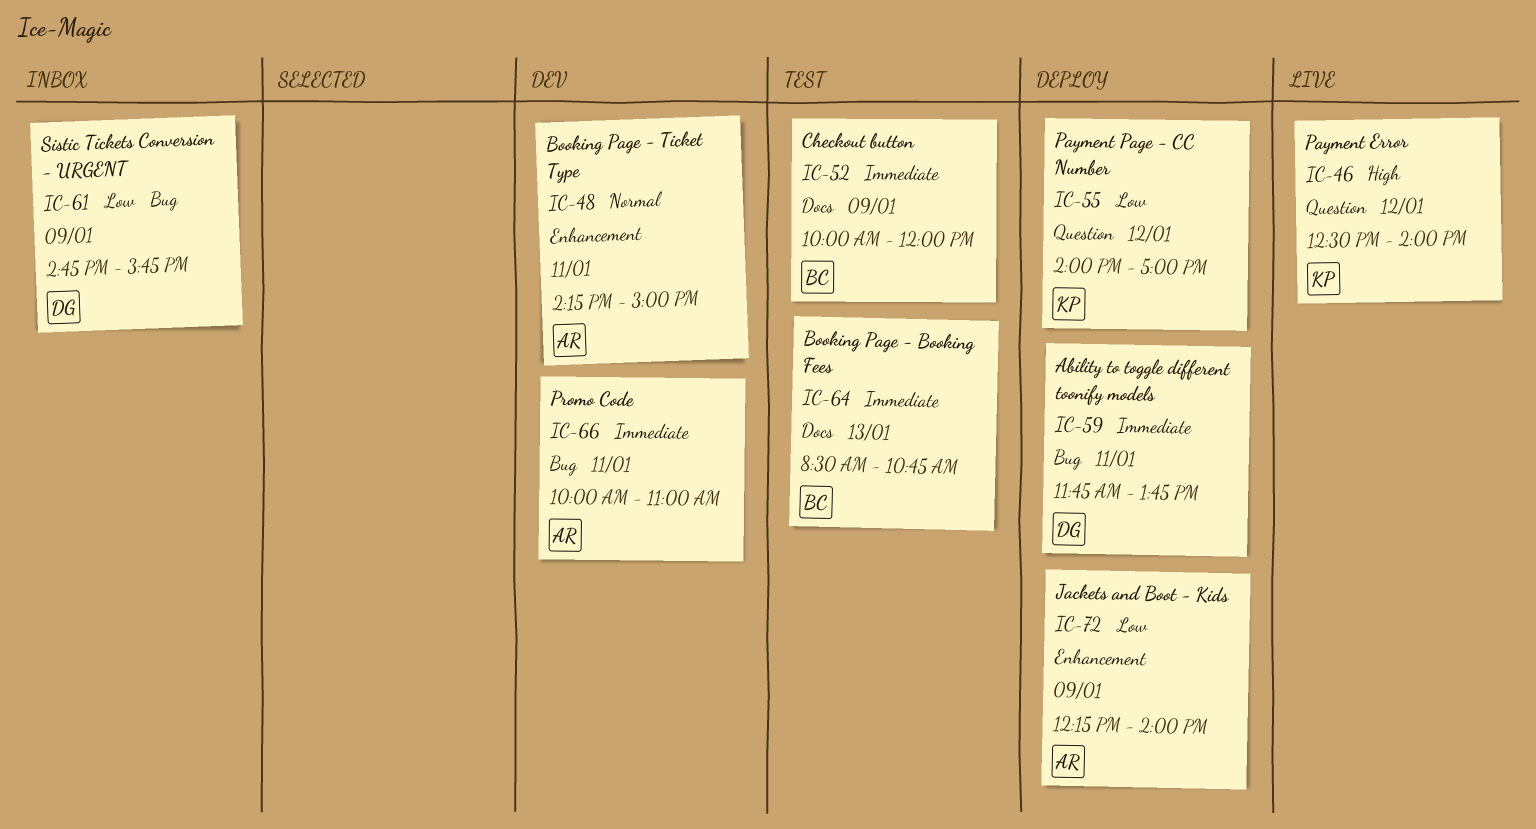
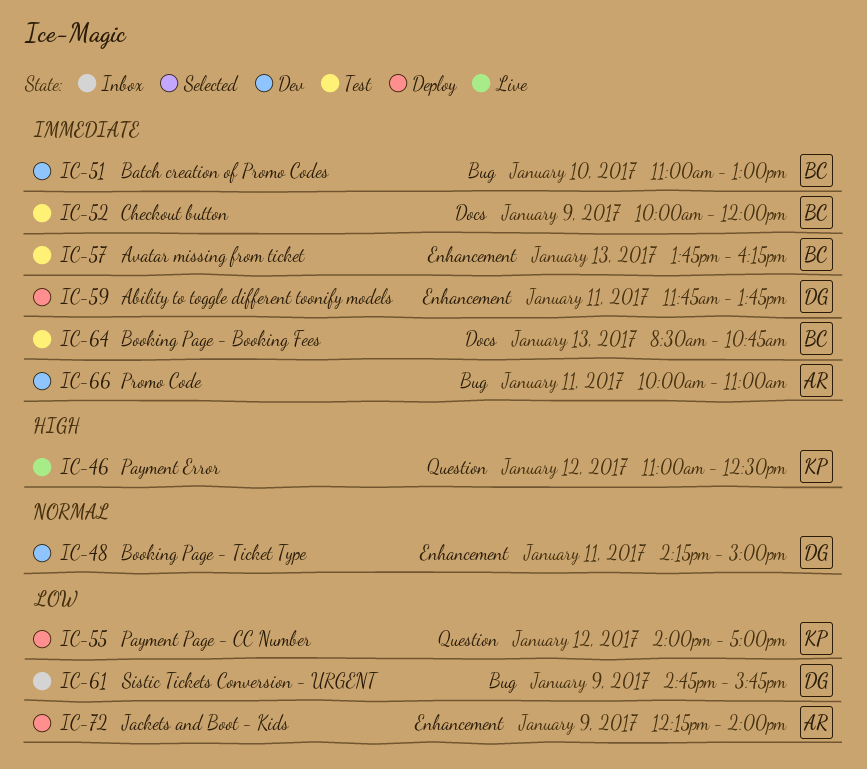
IC-46, begins: 12:30 -> 11:00
IC-46, ends: 14:00 -> 12:30
IC-48, owner: AR -> DG
IC-51: none -> present
IC-57: none -> present
IC-59, label: Bug -> Enhancement

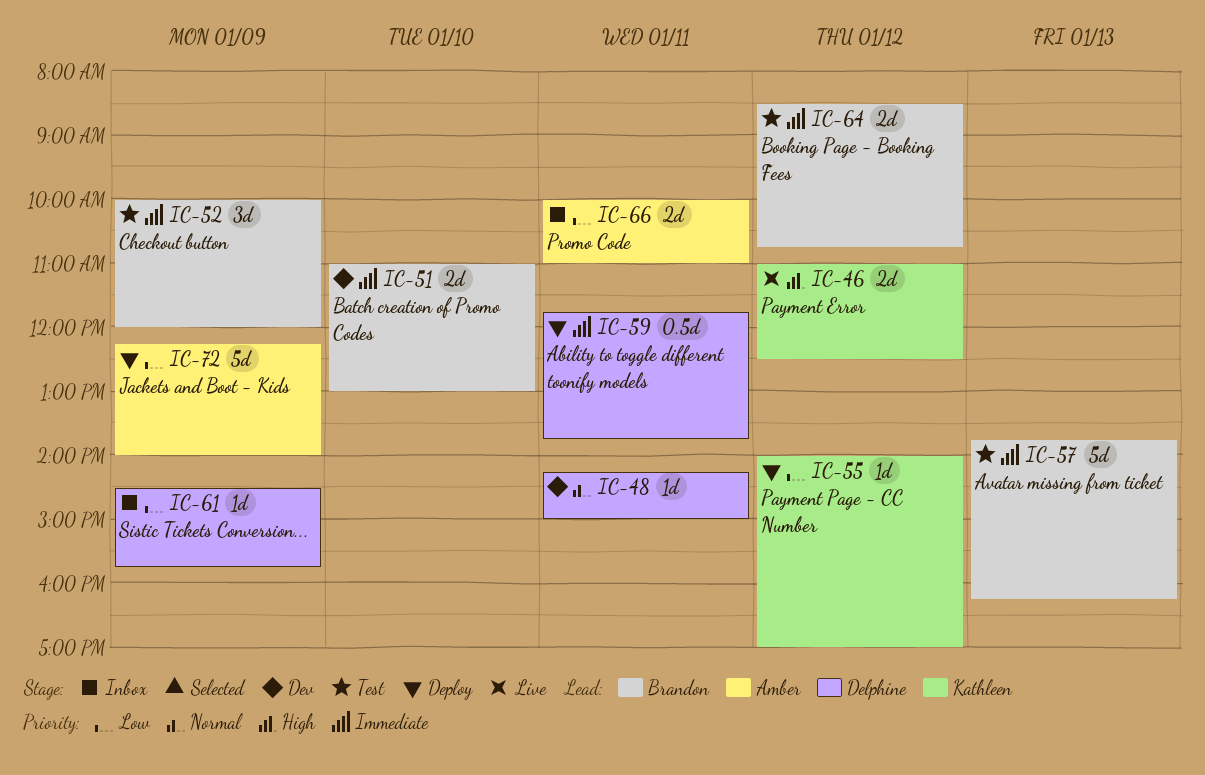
IC-61, begins: 14:45 -> 14:30
IC-64, day: Jan 13 -> Jan 12
IC-66, status: Dev -> Inbox
IC-66, priority: Immediate -> Low

